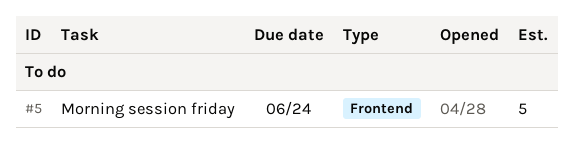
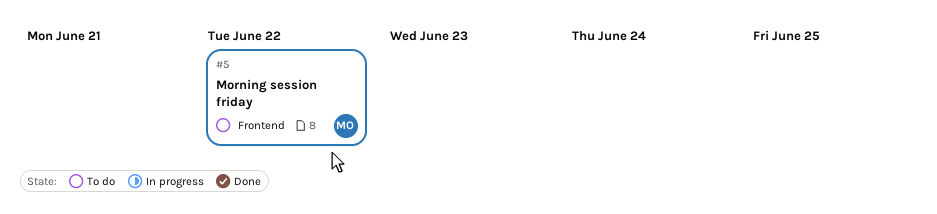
#5, due: Jun 24 -> Jun 22

